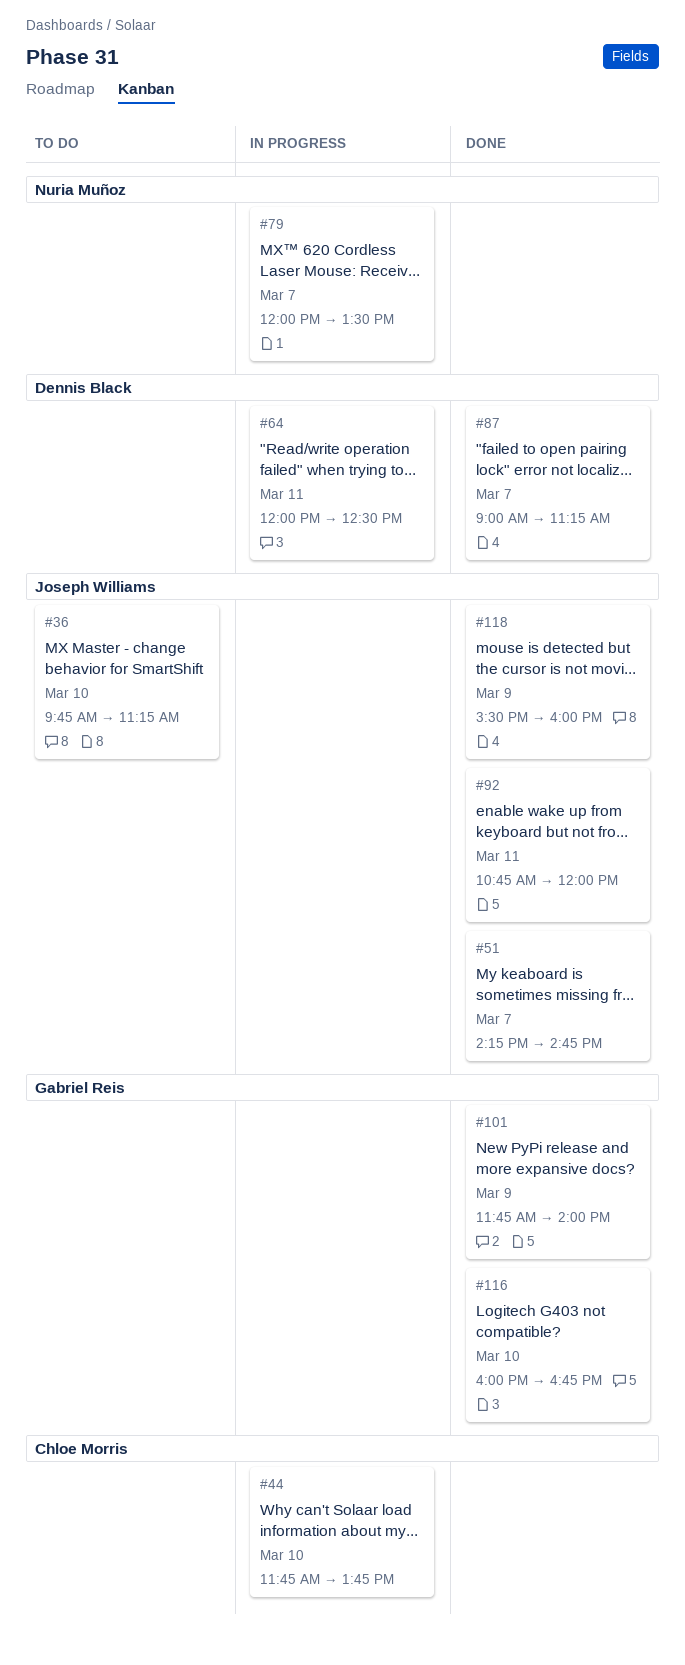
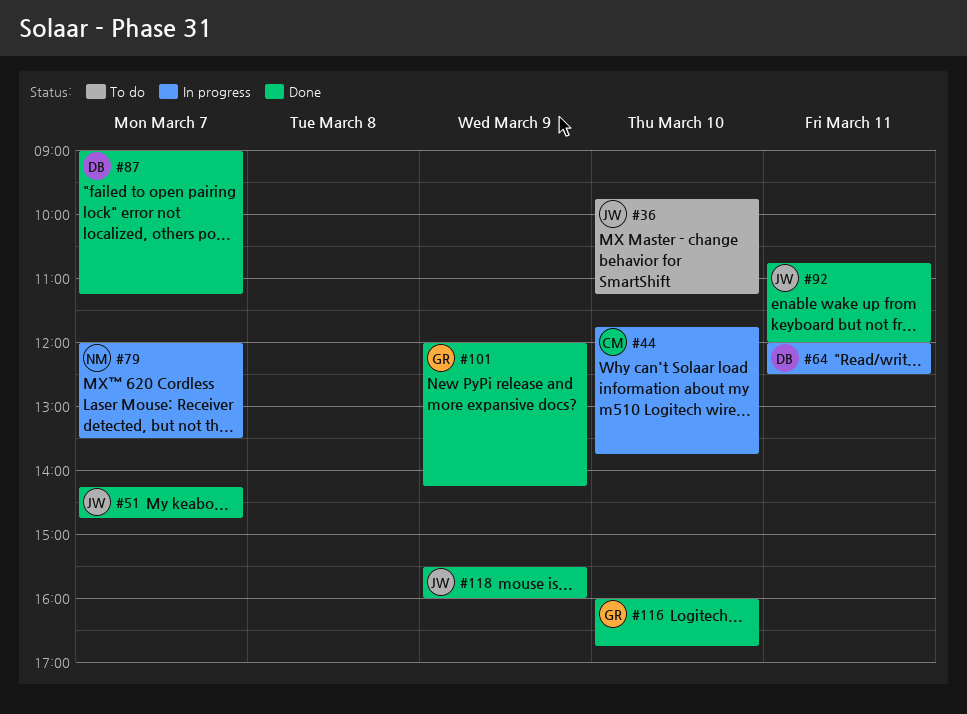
#101, begins: 11:45 -> 12:00
#101, ends: 14:00 -> 14:15

